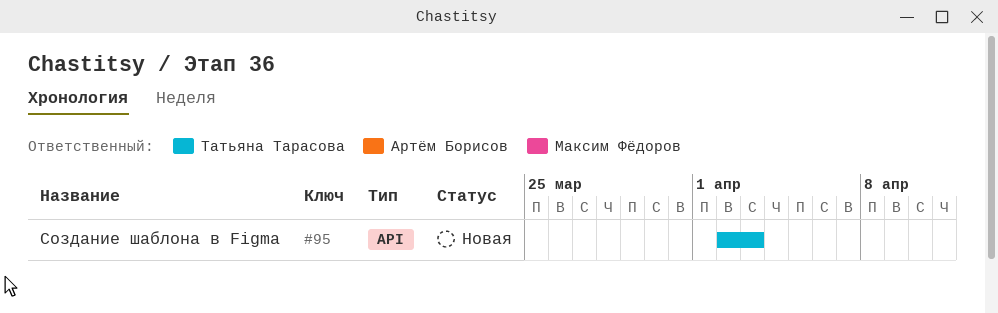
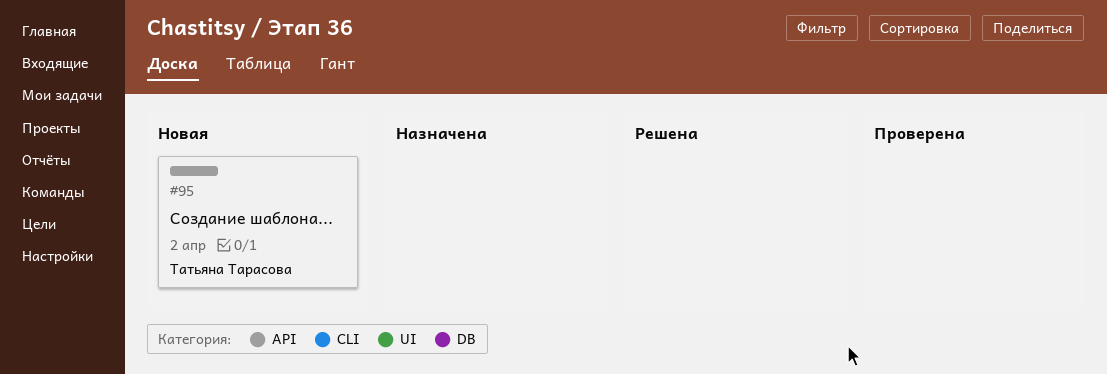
#95, due: Apr 3 -> Apr 2

